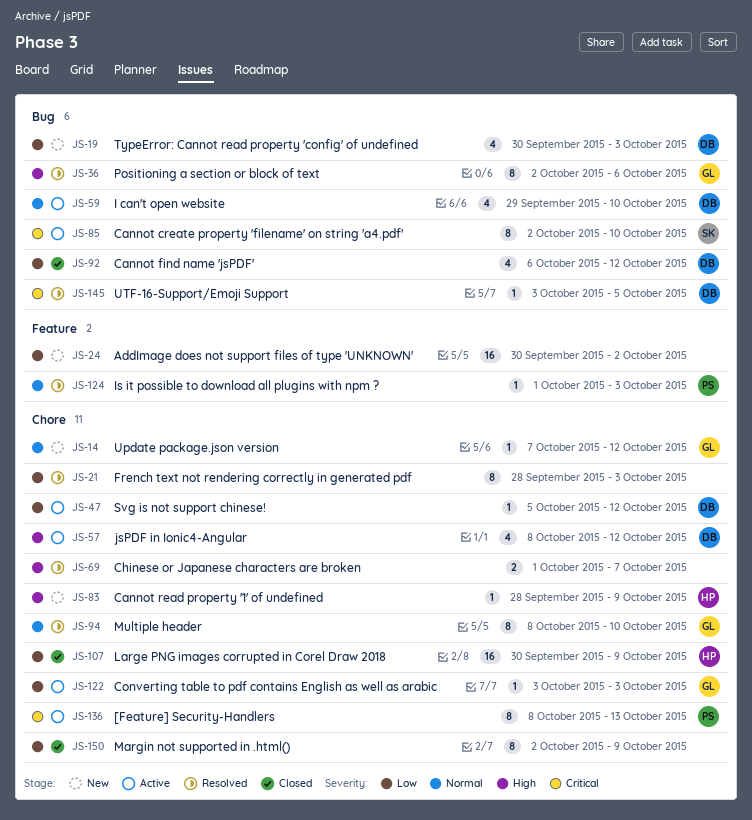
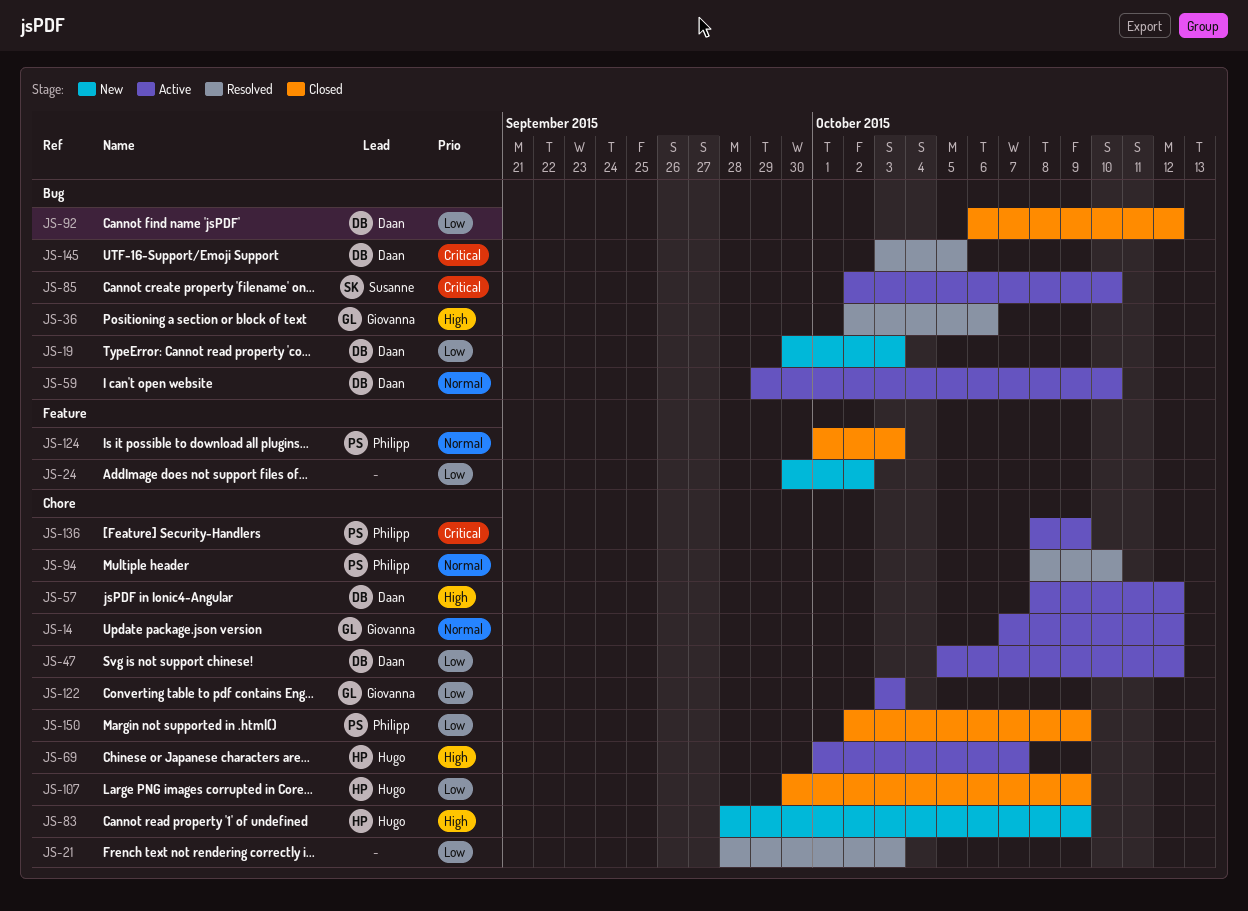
JS-14, status: New -> Active
JS-69, status: Resolved -> Active
JS-69, owner: none -> Hugo
JS-94, owner: Giovanna -> Philipp
JS-124, status: Resolved -> Closed
JS-136, due: Oct 13 -> Oct 9
JS-150, owner: none -> Philipp

